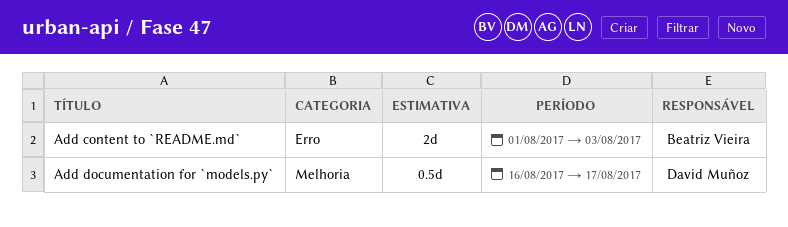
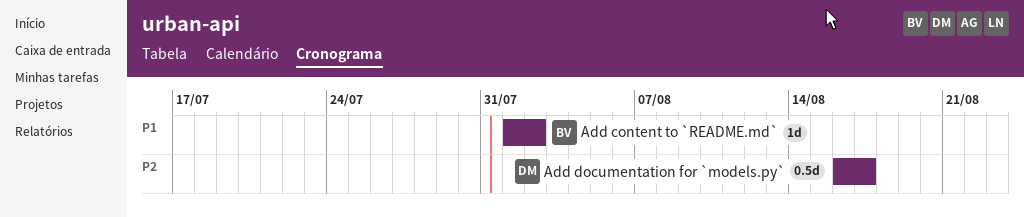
Add content to `README.md`, estimate: 2d -> 1d
Add content to `README.md`, due: Aug 3 -> Aug 2

